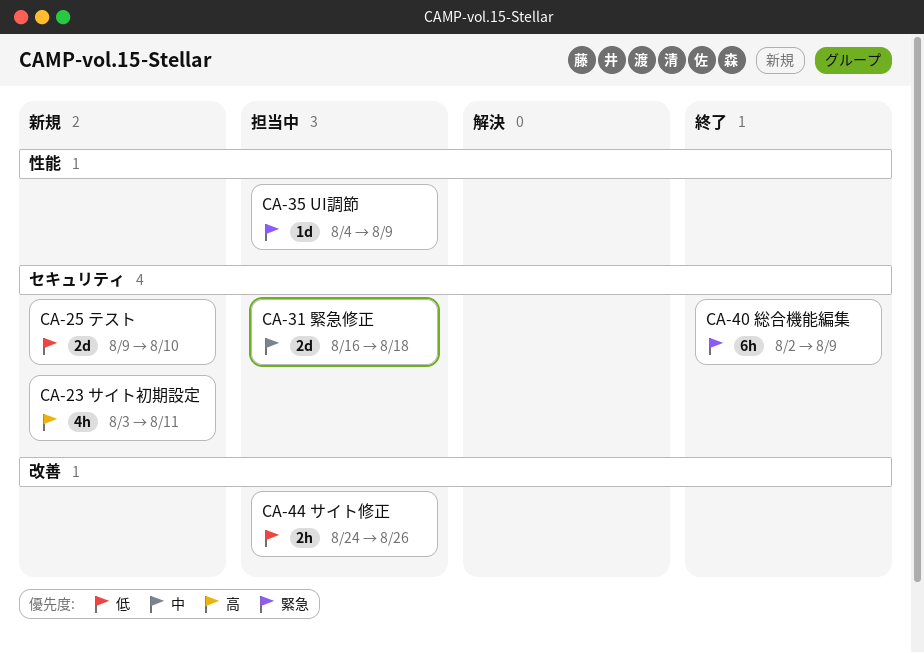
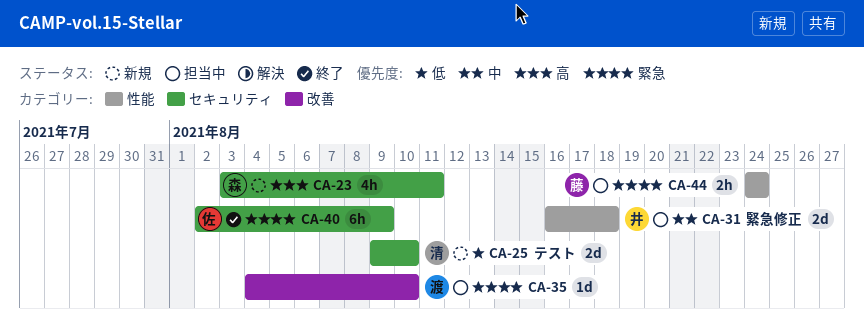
CA-31, label: セキュリティ -> 性能
CA-35, label: 性能 -> 改善
CA-35, due: Aug 9 -> Aug 10
CA-44, priority: 低 -> 緊急
CA-44, label: 改善 -> 性能
CA-44, due: Aug 26 -> Aug 24

